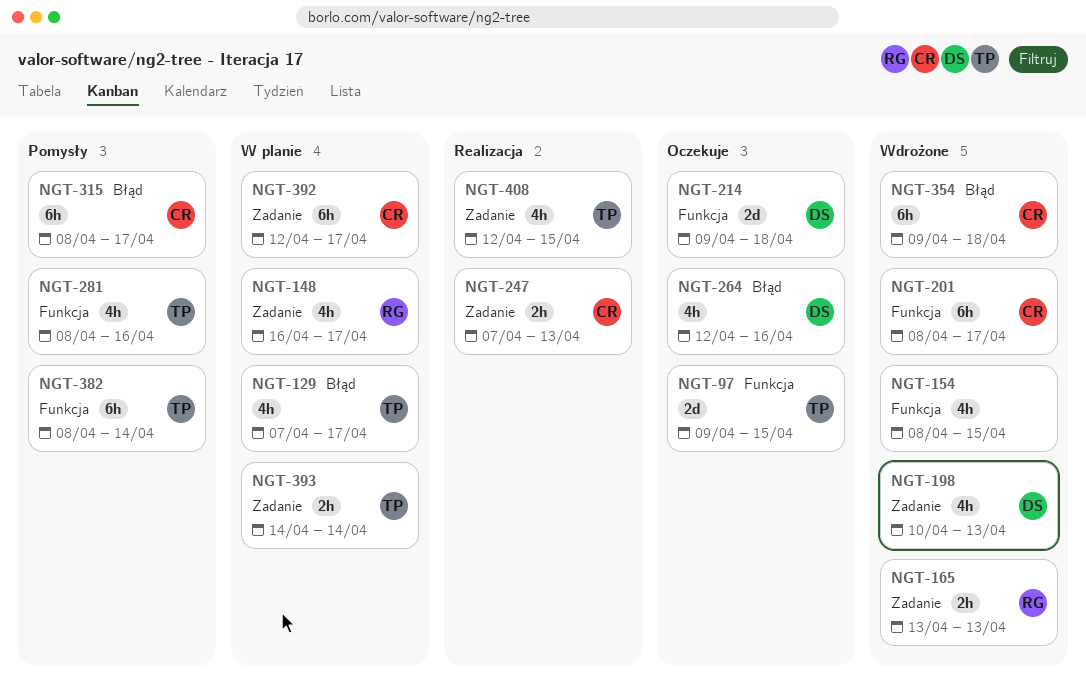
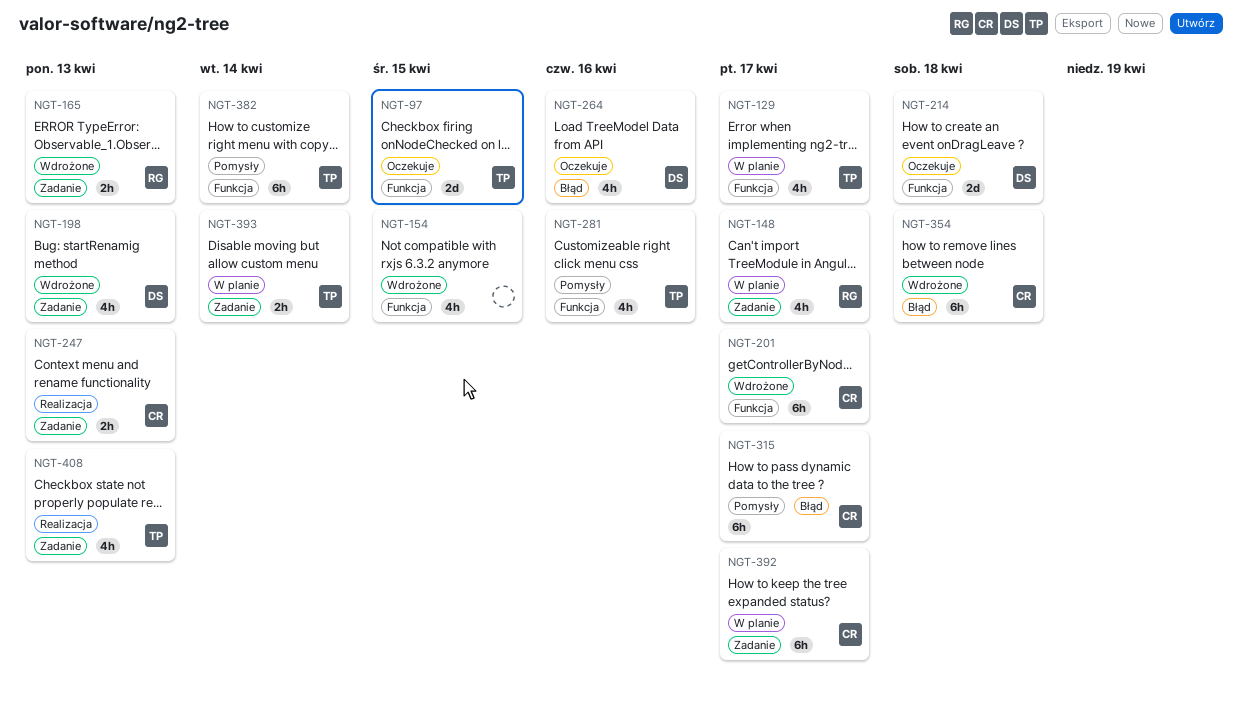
NGT-129, label: Błąd -> Funkcja
NGT-408, due: Apr 15 -> Apr 13

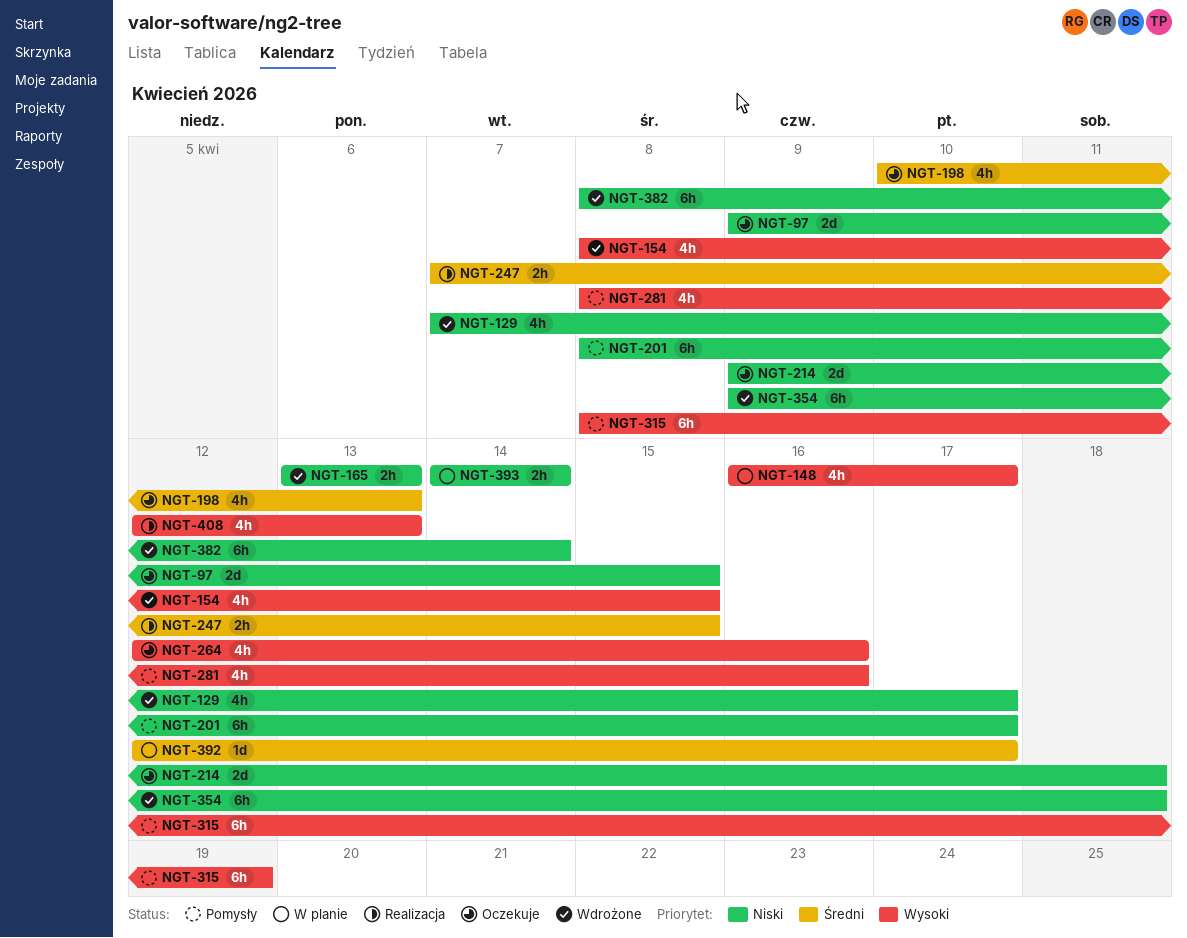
NGT-129, status: W planie -> Wdrożone
NGT-198, status: Wdrożone -> Oczekuje
NGT-201, status: Wdrożone -> Pomysły
NGT-247, due: Apr 13 -> Apr 15
NGT-315, due: Apr 17 -> Apr 19
NGT-382, status: Pomysły -> Wdrożone
NGT-392, estimate: 6h -> 1d

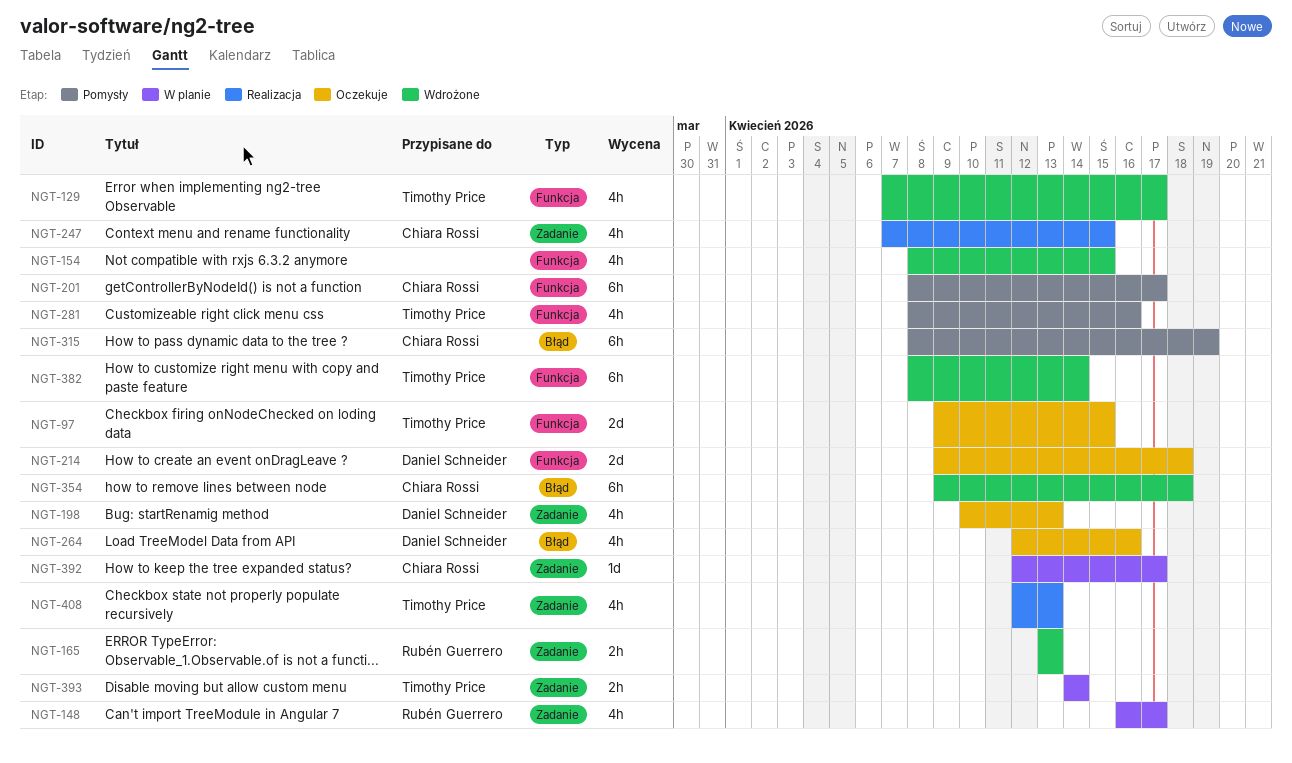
NGT-247, estimate: 2h -> 4h

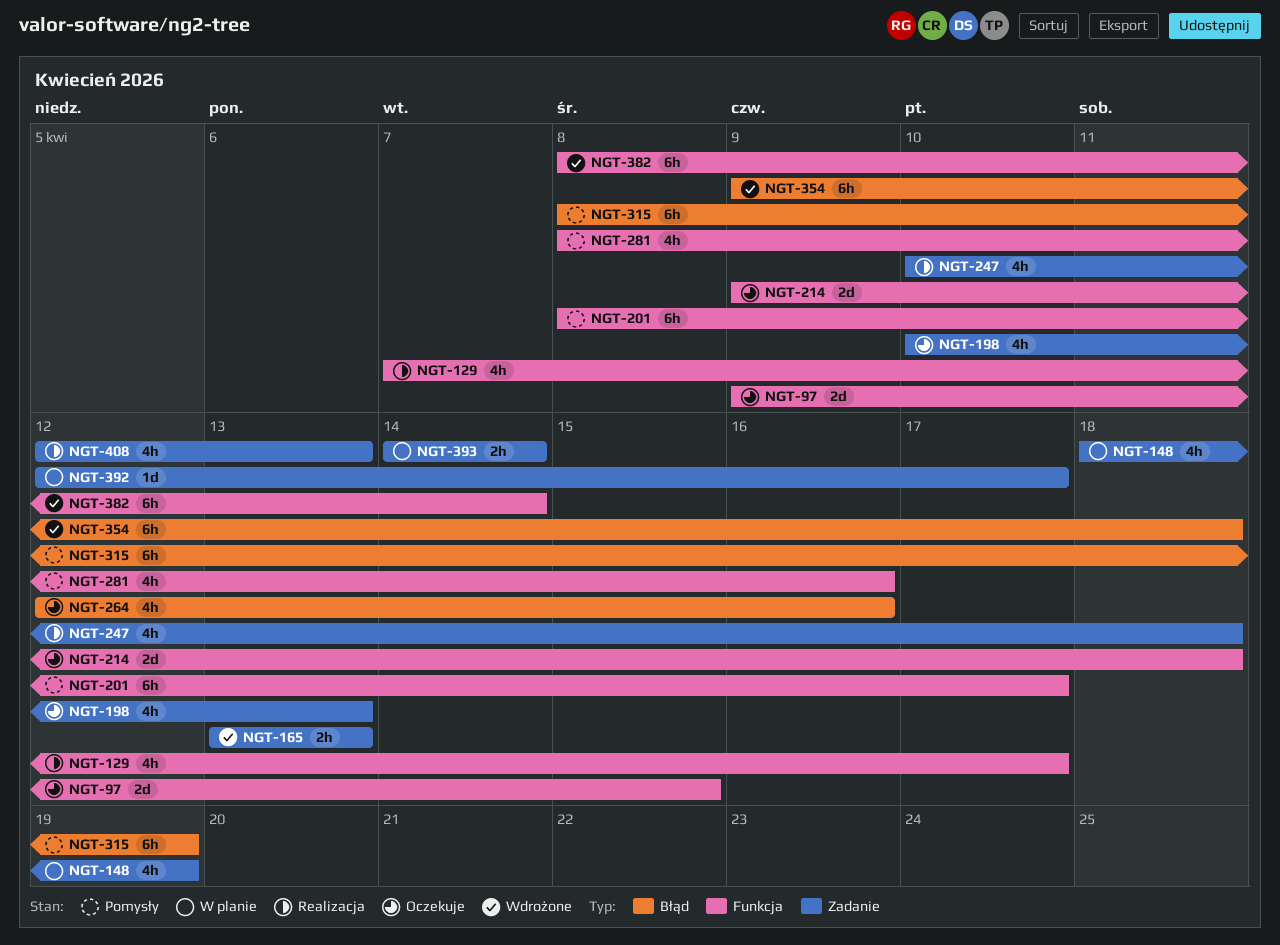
NGT-129, status: Wdrożone -> Realizacja
NGT-148, start: Apr 16 -> Apr 18
NGT-148, due: Apr 17 -> Apr 19
NGT-154: present -> none
NGT-247, start: Apr 7 -> Apr 10
NGT-247, due: Apr 15 -> Apr 18

